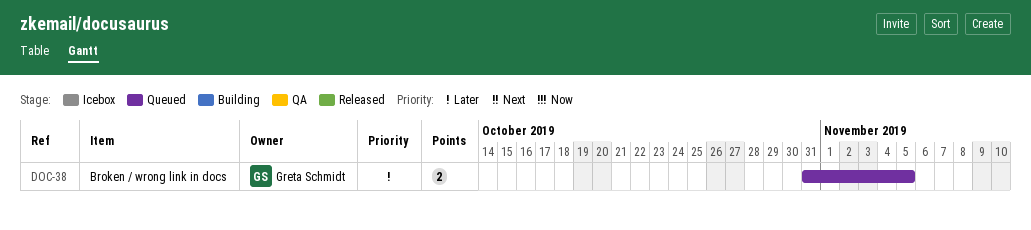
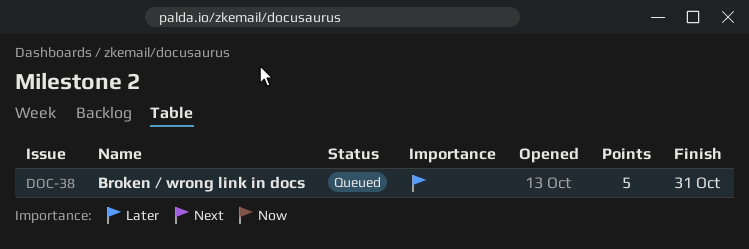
DOC-38, estimate: 2 -> 5
DOC-38, due: Nov 5 -> Oct 31

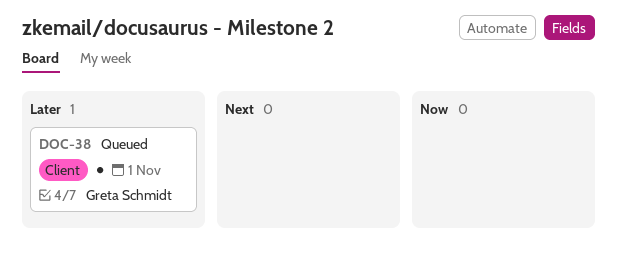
DOC-38, estimate: 5 -> 1
DOC-38, due: Oct 31 -> Nov 1

